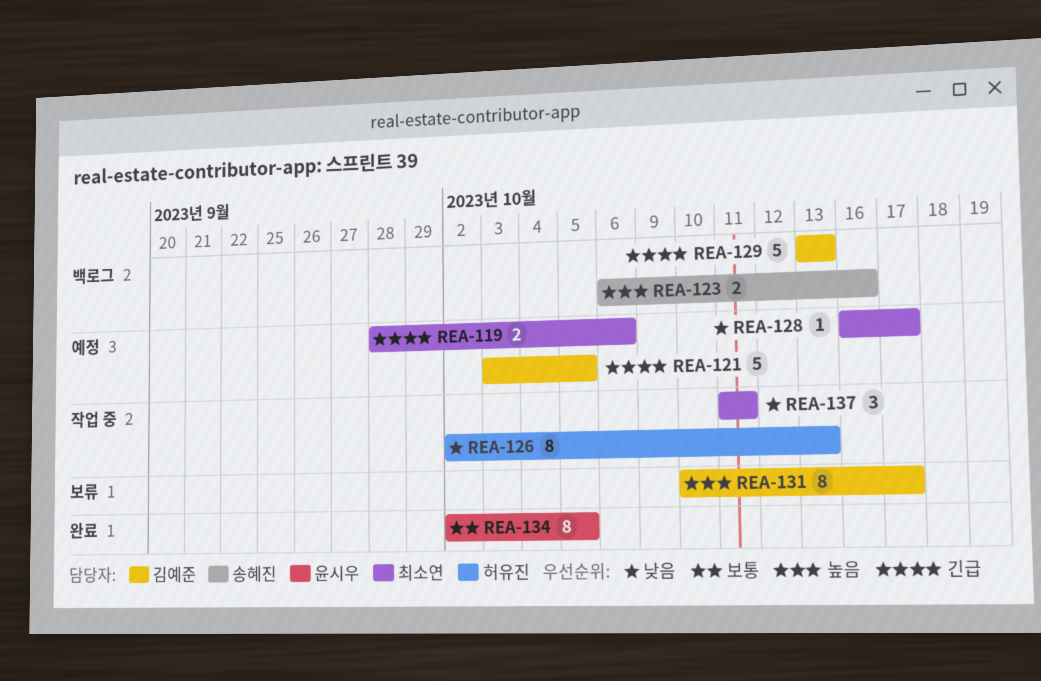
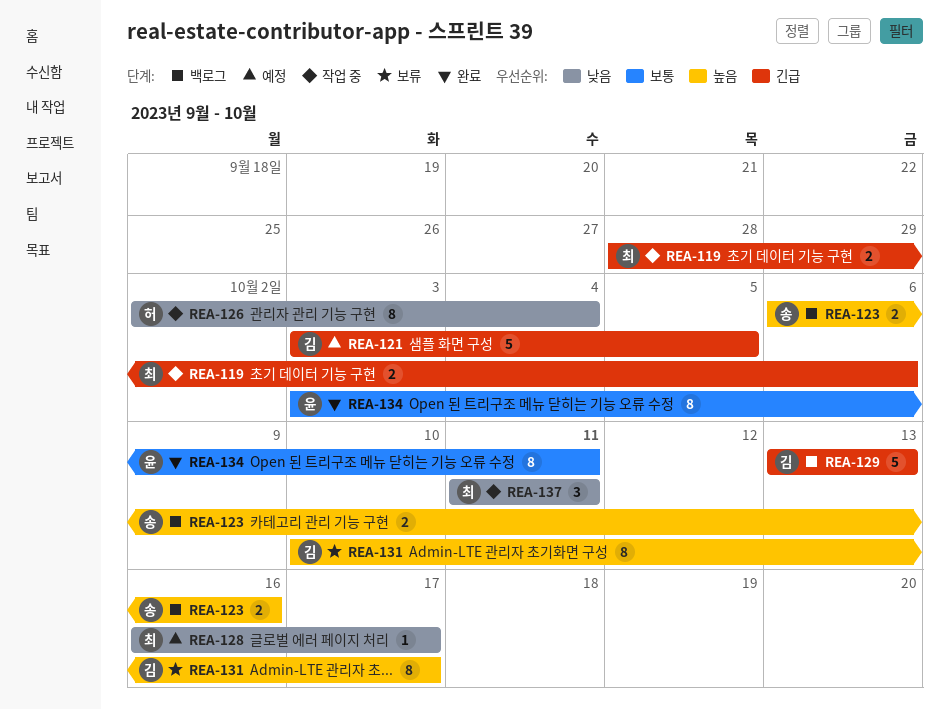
REA-119, status: 예정 -> 작업 중
REA-126, due: Oct 13 -> Oct 4
REA-134, start: Oct 2 -> Oct 3
REA-134, due: Oct 5 -> Oct 11

